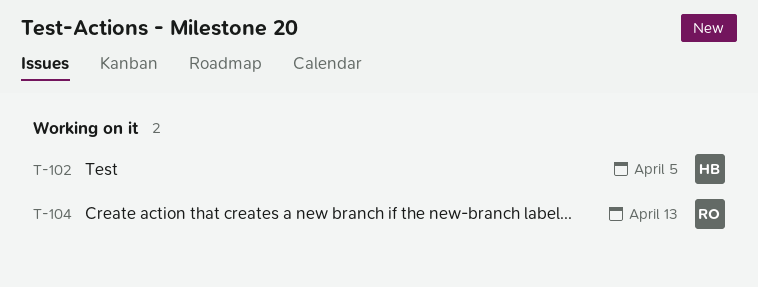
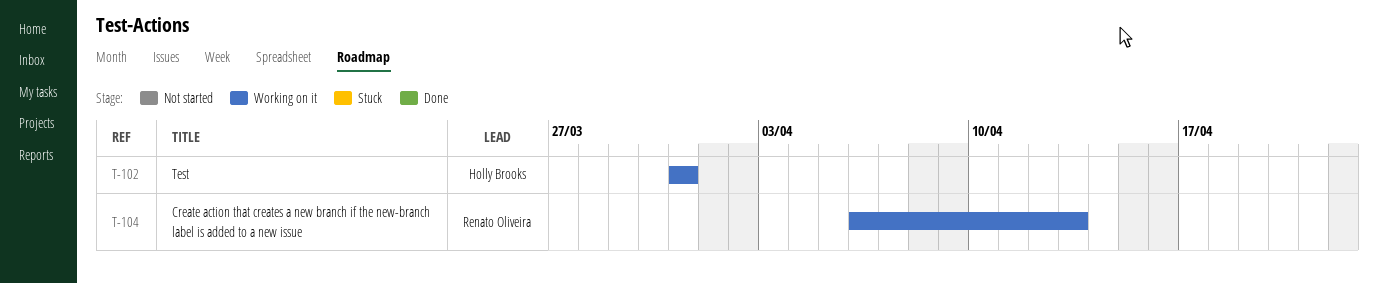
T-102, due: Apr 5 -> Mar 31

